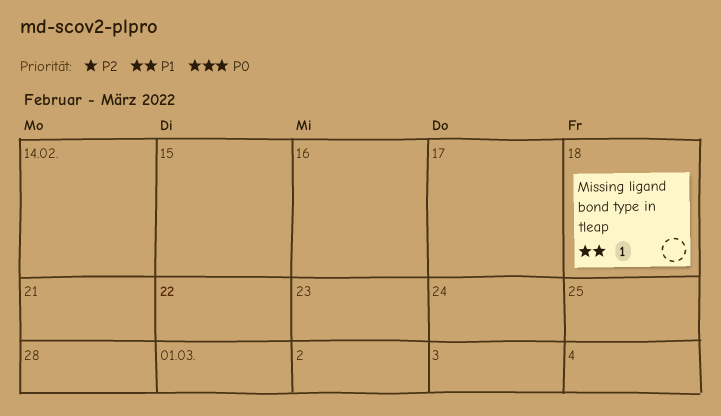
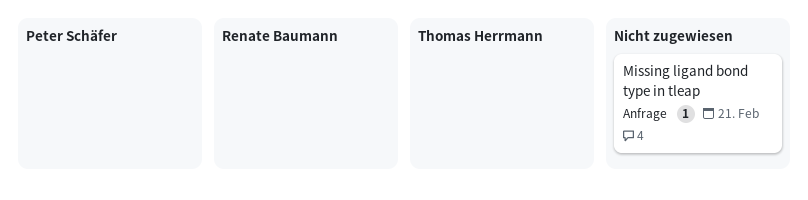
Missing ligand bond type in tleap, due: Feb 18 -> Feb 21

